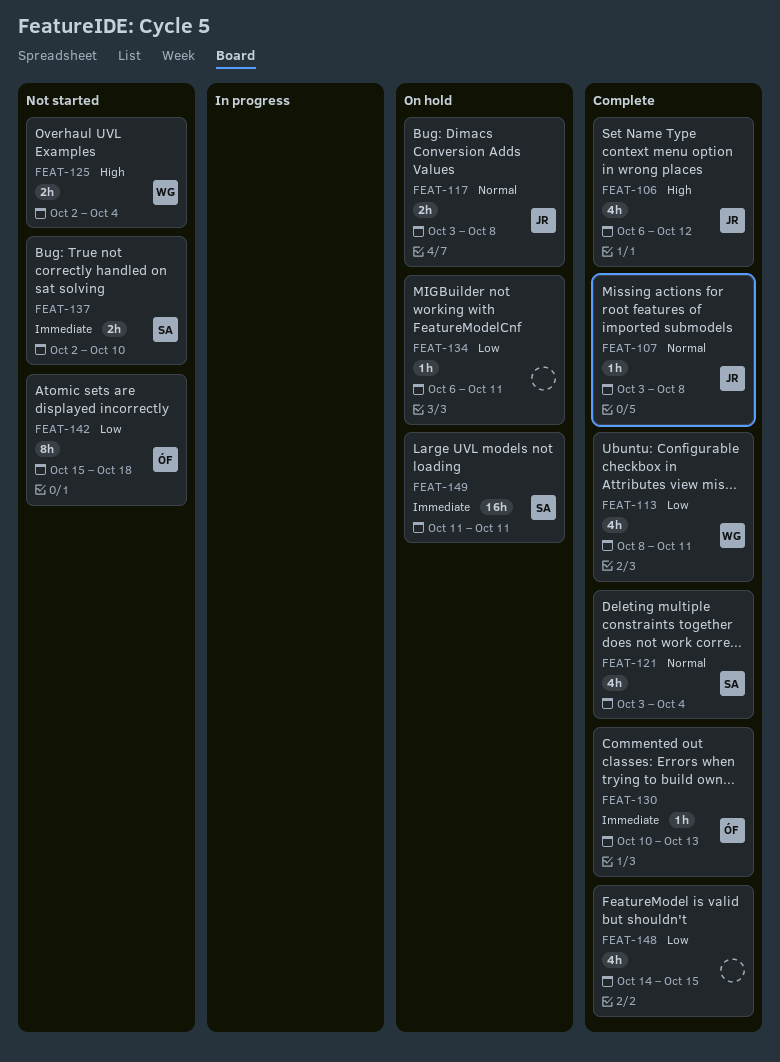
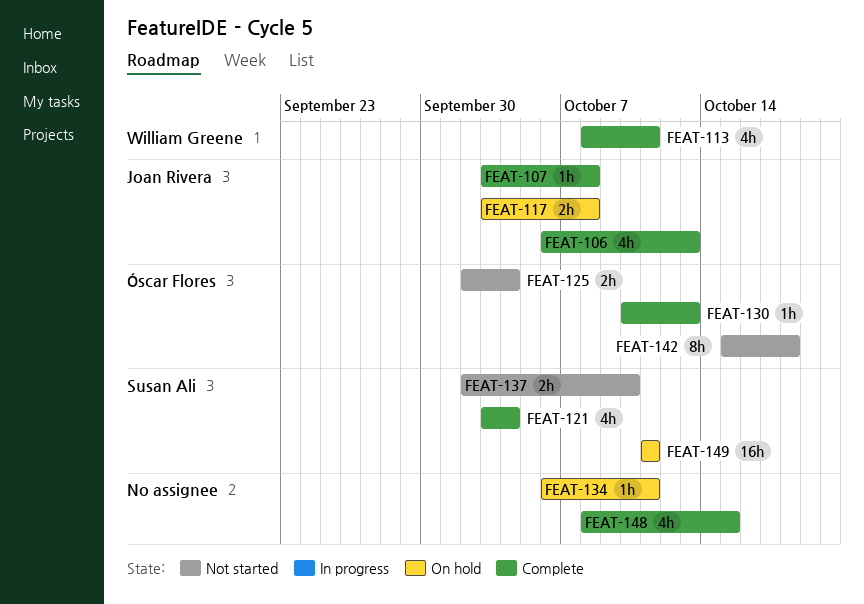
FEAT-106, due: Oct 12 -> Oct 13
FEAT-125, owner: William Greene -> Óscar Flores
FEAT-148, start: Oct 14 -> Oct 8

